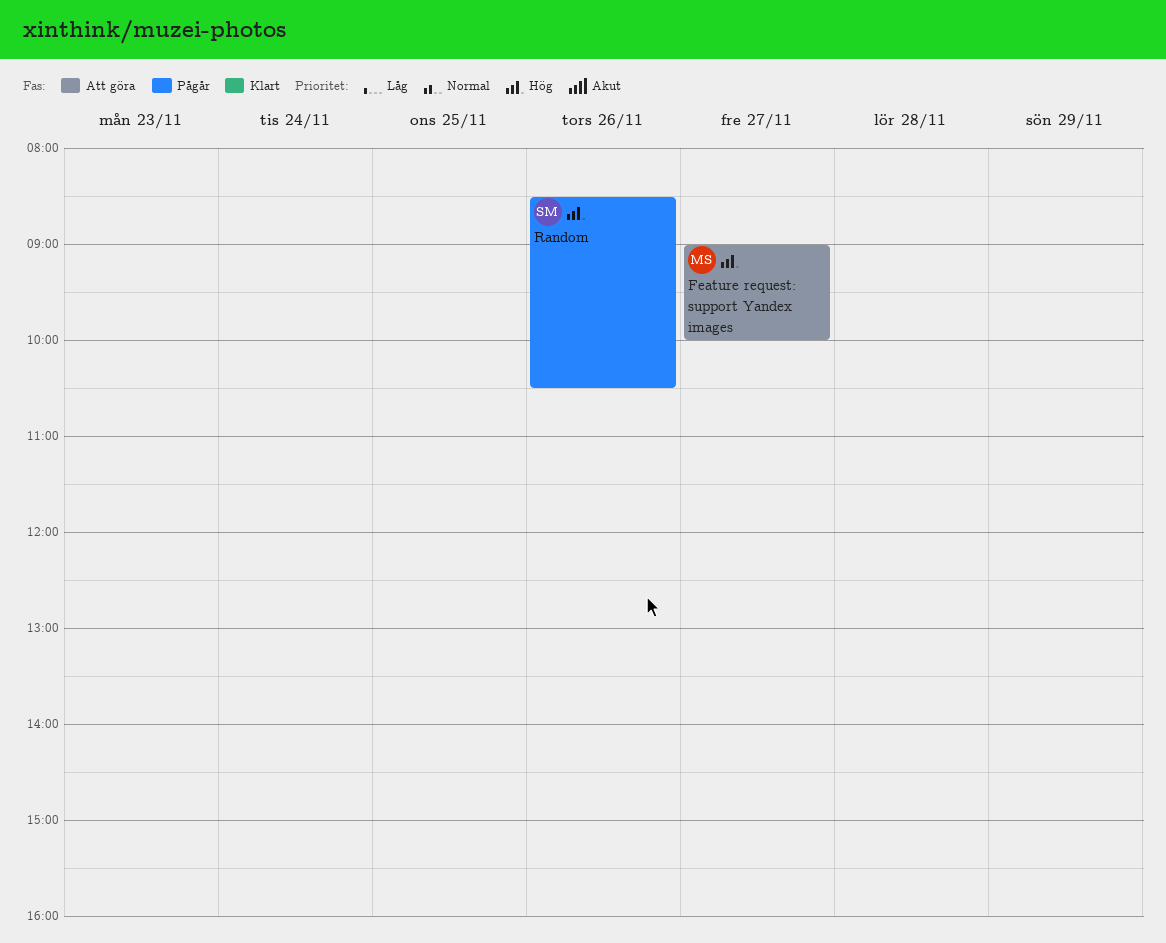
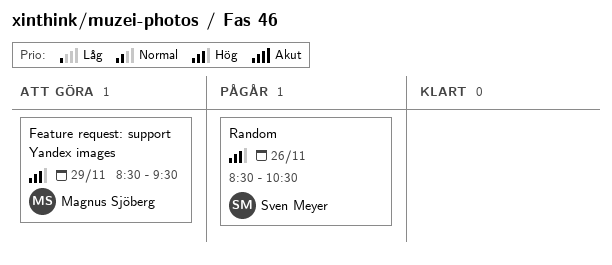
Feature request: support Yandex images, day: Nov 27 -> Nov 29
Feature request: support Yandex images, begins: 09:00 -> 08:30
Feature request: support Yandex images, ends: 10:00 -> 09:30

